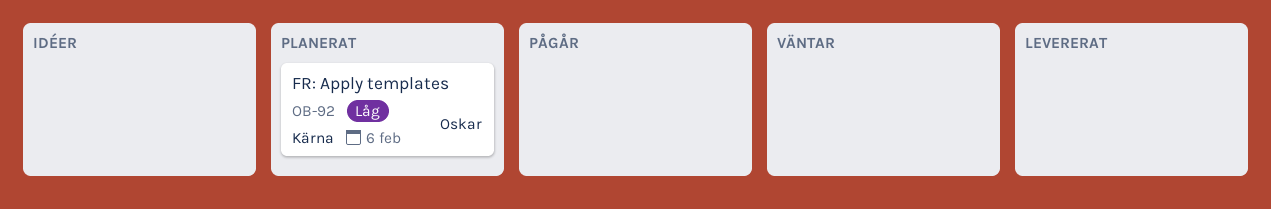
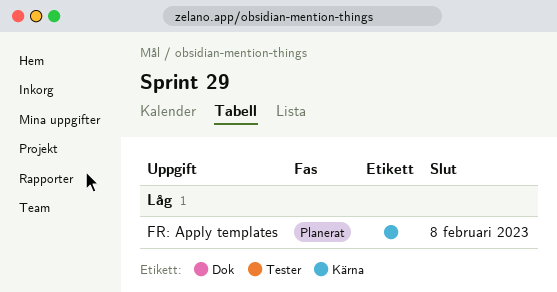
FR: Apply templates, due: Feb 6 -> Feb 8

